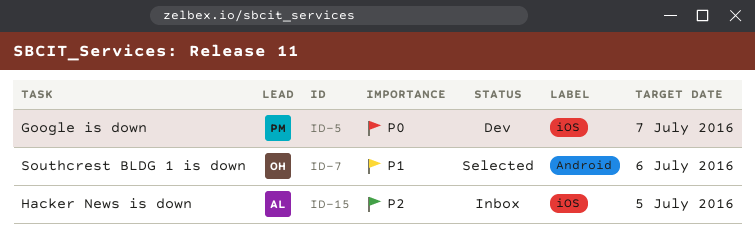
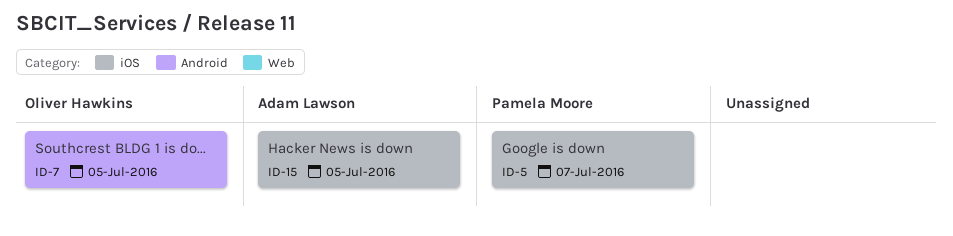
ID-7, due: Jul 6 -> Jul 5

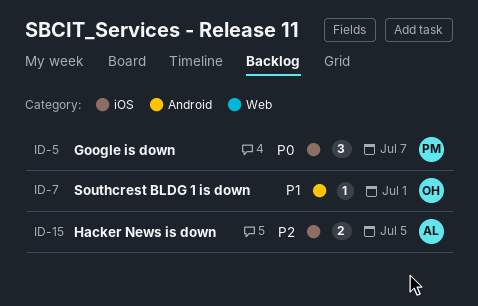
ID-7, due: Jul 5 -> Jul 1

